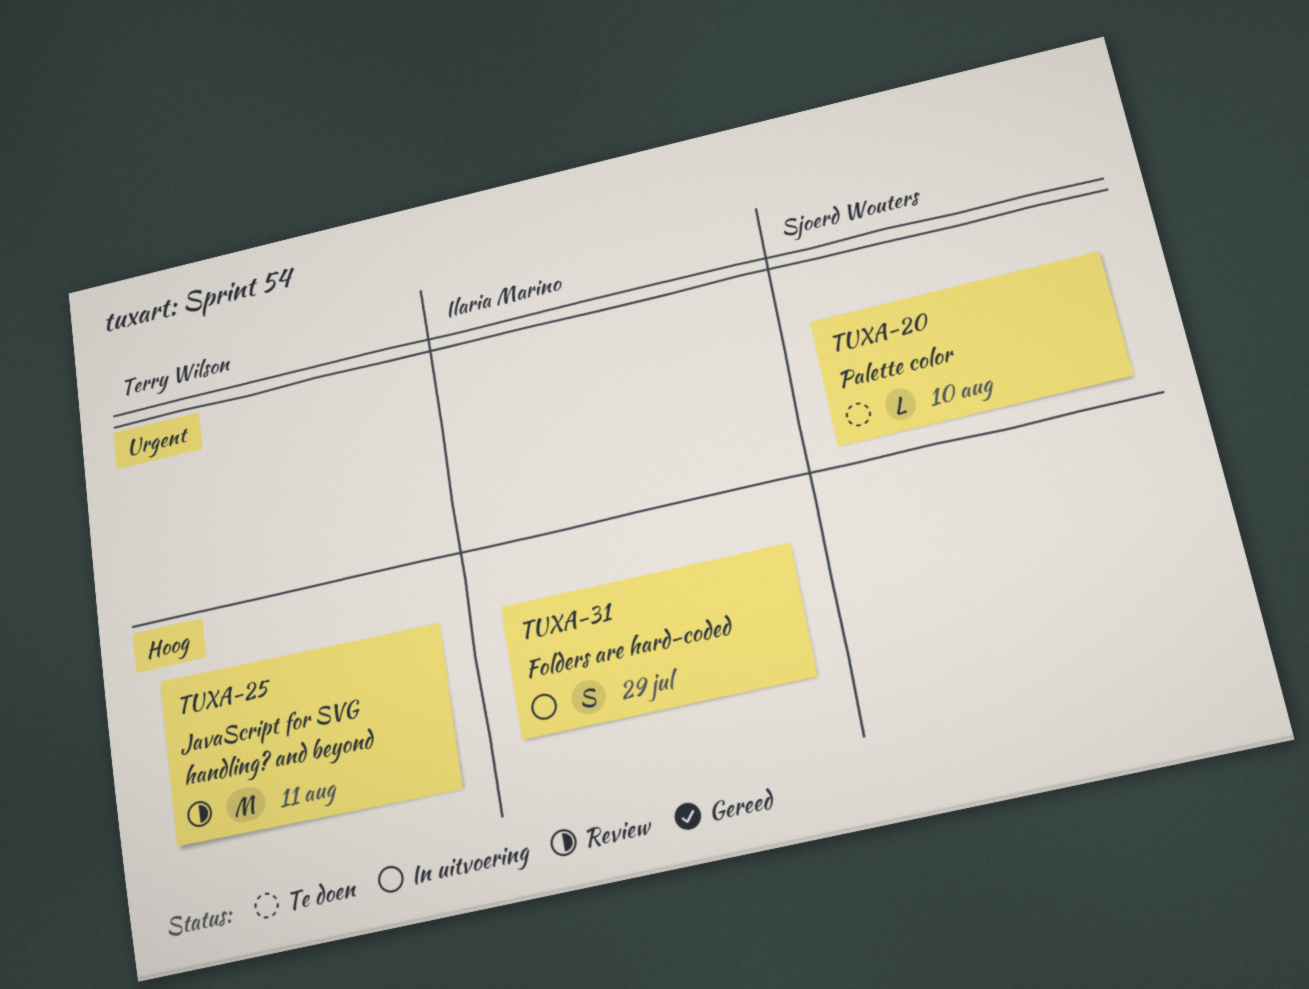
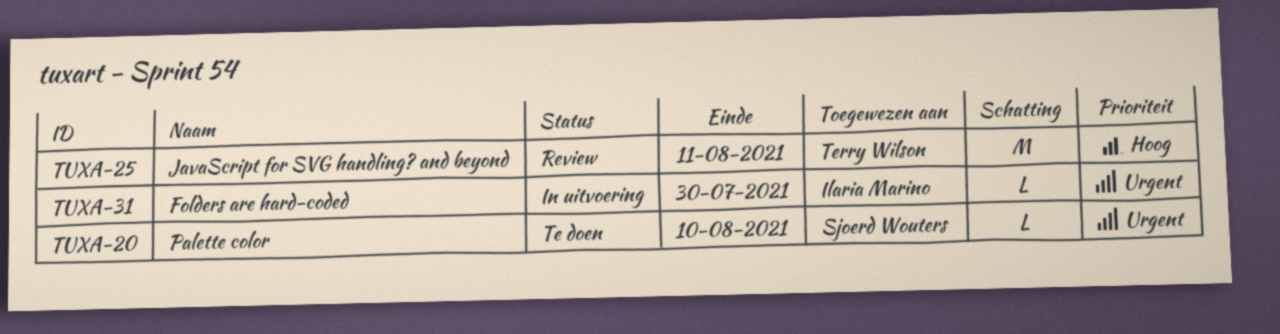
TUXA-31, priority: Hoog -> Urgent
TUXA-31, estimate: S -> L
TUXA-31, due: Jul 29 -> Jul 30

